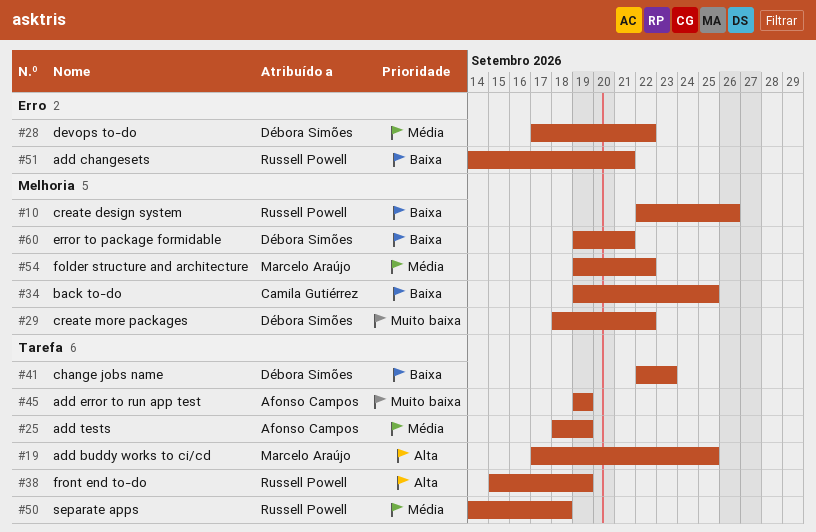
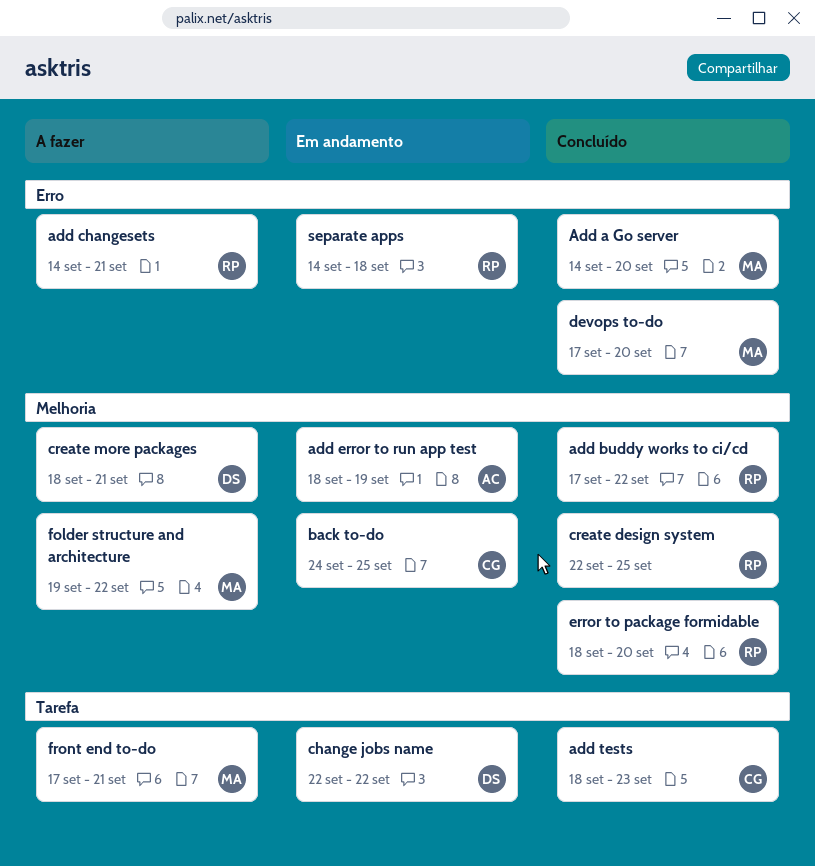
Add a Go server: none -> present
add buddy works to ci/cd, owner: Marcelo Araújo -> Russell Powell
add buddy works to ci/cd, label: Tarefa -> Melhoria
add buddy works to ci/cd, due: Sep 25 -> Sep 22
add error to run app test, label: Tarefa -> Melhoria
add error to run app test, start: Sep 19 -> Sep 18
add tests, owner: Afonso Campos -> Camila Gutiérrez
add tests, due: Sep 19 -> Sep 23
back to-do, start: Sep 19 -> Sep 24
change jobs name, due: Sep 23 -> Sep 22
create design system, due: Sep 26 -> Sep 25
create more packages, due: Sep 22 -> Sep 21
devops to-do, owner: Débora Simões -> Marcelo Araújo
devops to-do, due: Sep 22 -> Sep 20
error to package formidable, owner: Débora Simões -> Russell Powell
error to package formidable, start: Sep 19 -> Sep 18
error to package formidable, due: Sep 21 -> Sep 20
front end to-do, owner: Russell Powell -> Marcelo Araújo
front end to-do, start: Sep 15 -> Sep 17
front end to-do, due: Sep 19 -> Sep 21
separate apps, label: Tarefa -> Erro

